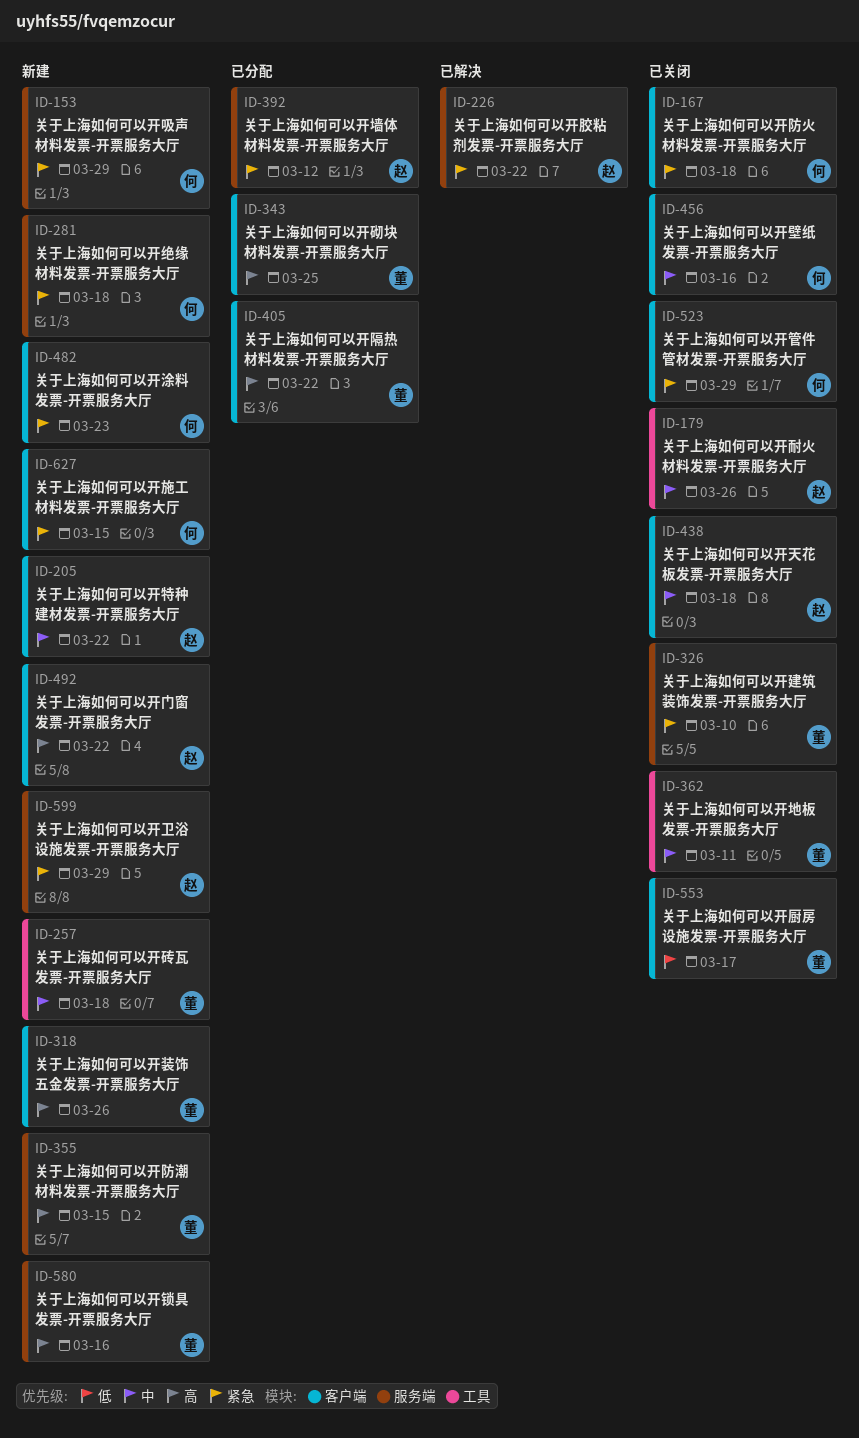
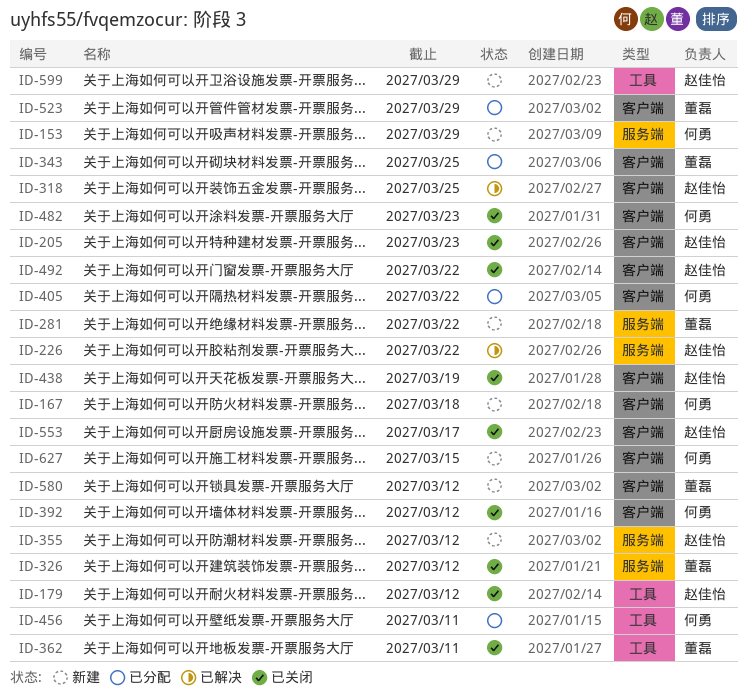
ID-167, status: 已关闭 -> 新建
ID-179, due: Mar 26 -> Mar 12
ID-205, status: 新建 -> 已关闭
ID-205, due: Mar 22 -> Mar 23
ID-257: present -> none
ID-281, owner: 何勇 -> 董磊
ID-281, due: Mar 18 -> Mar 22
ID-318, status: 新建 -> 已解决
ID-318, owner: 董磊 -> 赵佳怡
ID-318, due: Mar 26 -> Mar 25
ID-326, due: Mar 10 -> Mar 12
ID-355, owner: 董磊 -> 赵佳怡
ID-355, due: Mar 15 -> Mar 12
ID-392, status: 已分配 -> 已关闭
ID-392, owner: 赵佳怡 -> 何勇
ID-392, label: 服务端 -> 客户端
ID-405, owner: 董磊 -> 何勇
ID-438, due: Mar 18 -> Mar 19
ID-456, status: 已关闭 -> 已分配
ID-456, label: 客户端 -> 工具
ID-456, due: Mar 16 -> Mar 11
ID-482, status: 新建 -> 已关闭
ID-492, status: 新建 -> 已关闭
ID-523, status: 已关闭 -> 已分配
ID-523, owner: 何勇 -> 董磊
ID-553, owner: 董磊 -> 赵佳怡
ID-580, label: 服务端 -> 客户端
ID-580, due: Mar 16 -> Mar 12
ID-599, label: 服务端 -> 工具

